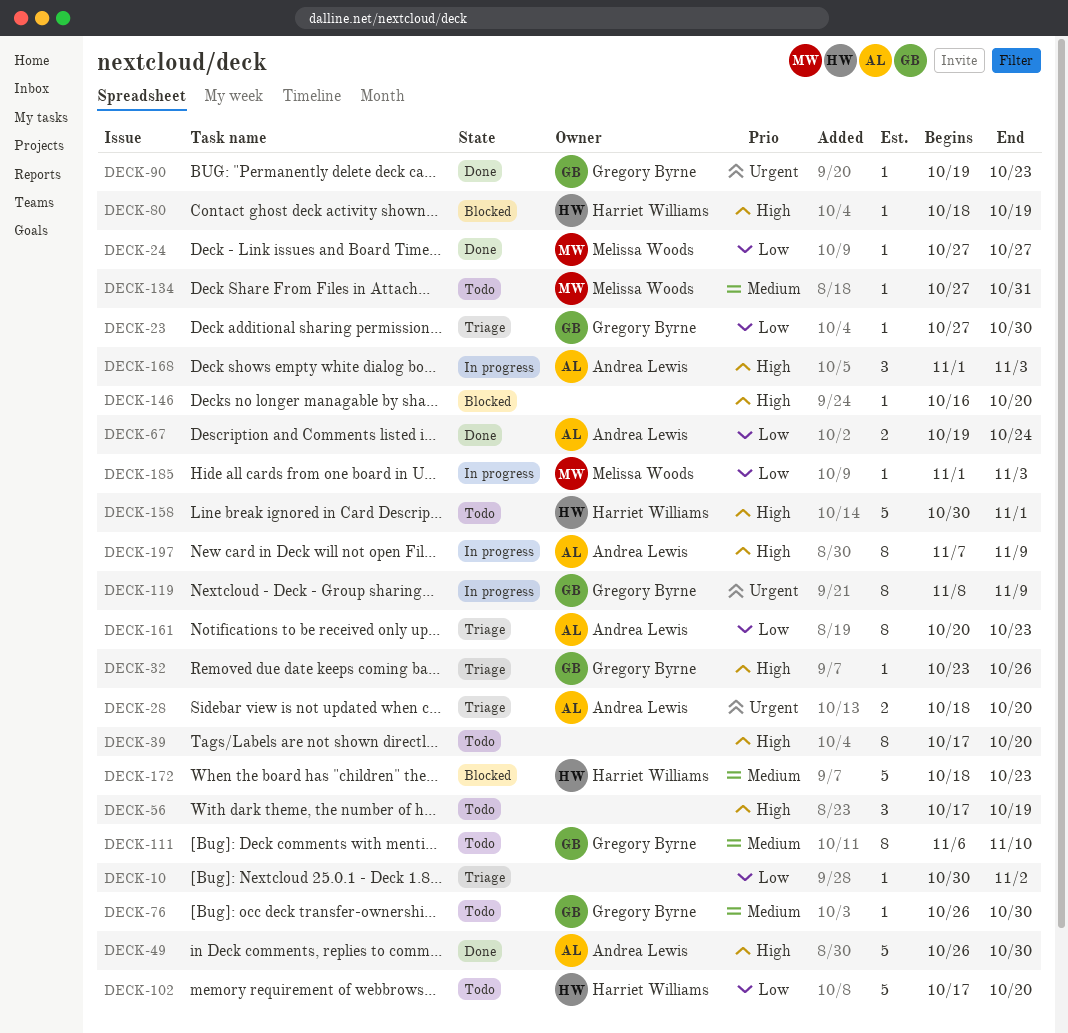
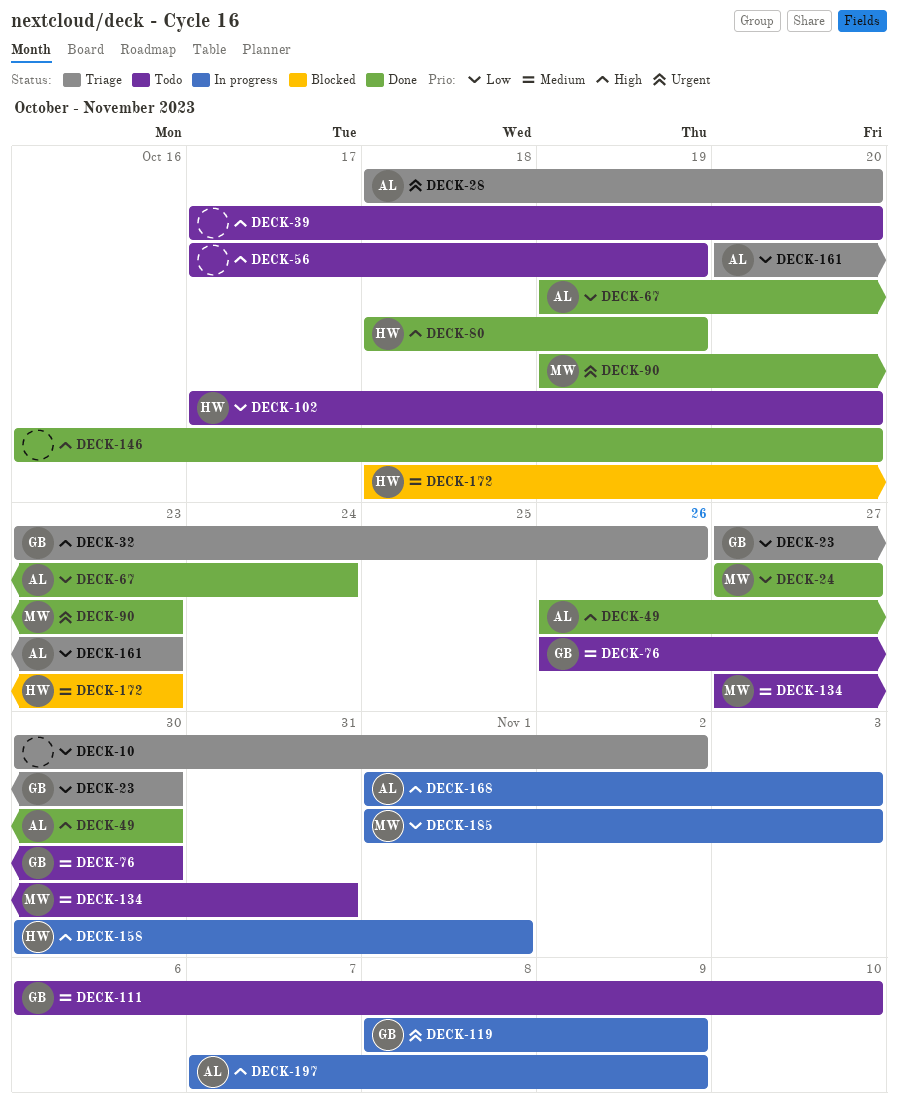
DECK-80, status: Blocked -> Done
DECK-90, owner: Gregory Byrne -> Melissa Woods
DECK-146, status: Blocked -> Done
DECK-158, status: Todo -> In progress

